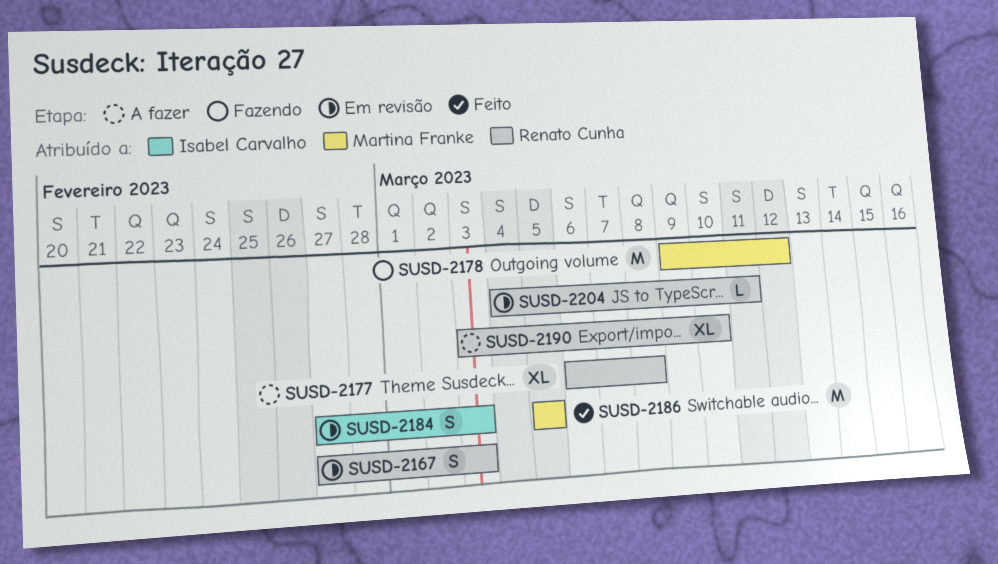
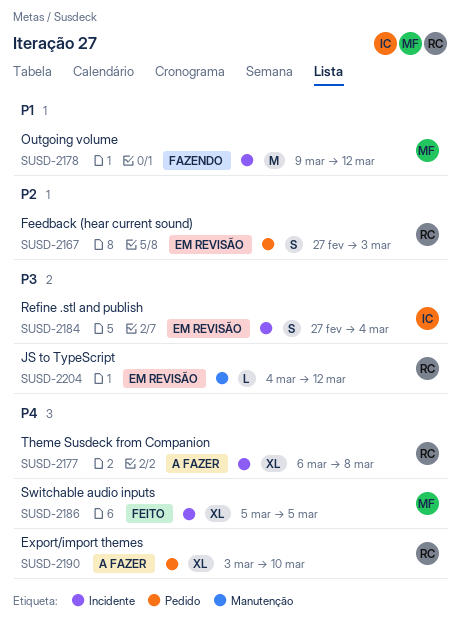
SUSD-2184, due: Mar 3 -> Mar 4
SUSD-2186, estimate: M -> XL
SUSD-2204, due: Mar 11 -> Mar 12

